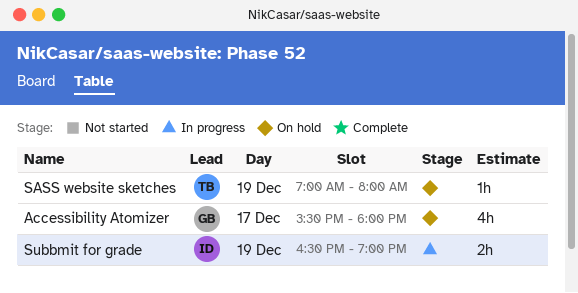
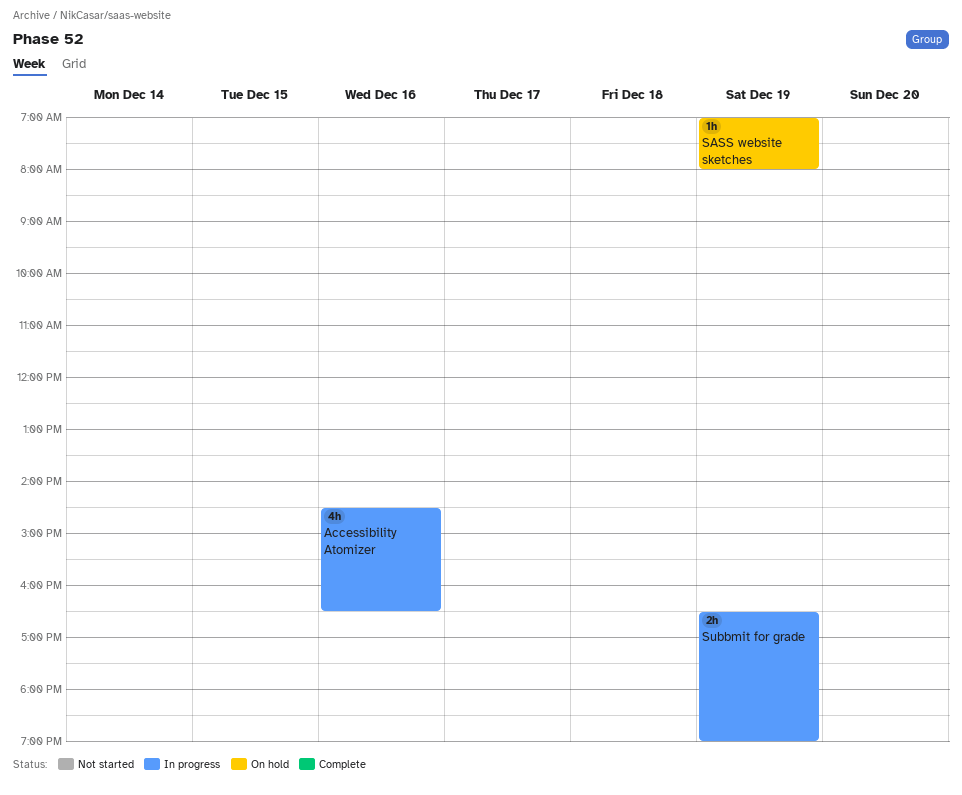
Accessibility Atomizer, status: On hold -> In progress
Accessibility Atomizer, day: Dec 17 -> Dec 16
Accessibility Atomizer, begins: 15:30 -> 14:30
Accessibility Atomizer, ends: 18:00 -> 16:30

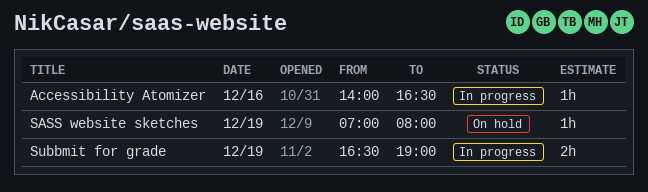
Accessibility Atomizer, estimate: 4h -> 1h
Accessibility Atomizer, begins: 14:30 -> 14:00

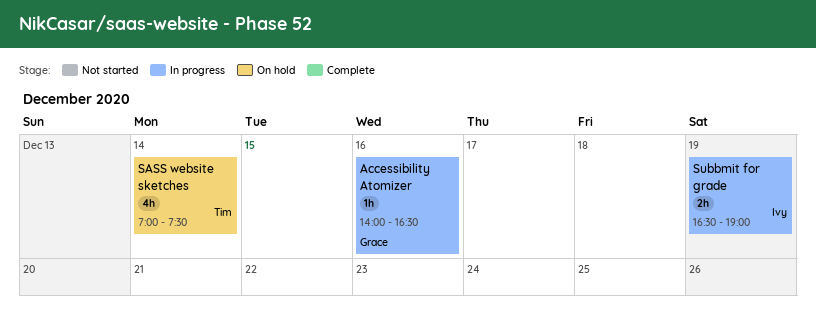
SASS website sketches, estimate: 1h -> 4h
SASS website sketches, day: Dec 19 -> Dec 14
SASS website sketches, ends: 08:00 -> 07:30

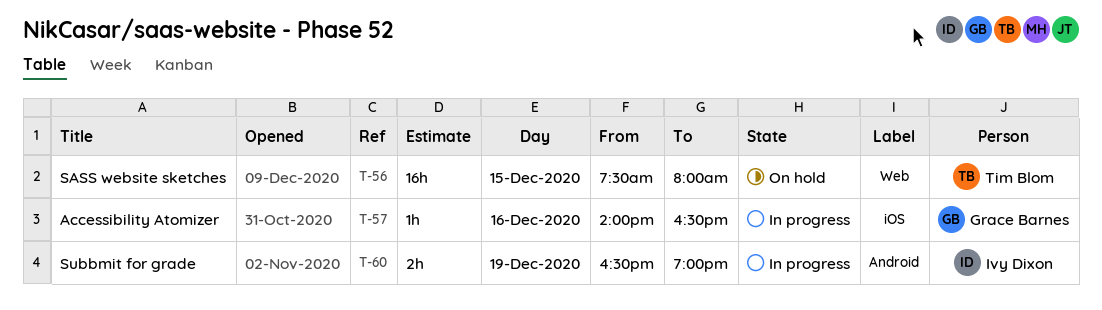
SASS website sketches, estimate: 4h -> 16h
SASS website sketches, day: Dec 14 -> Dec 15
SASS website sketches, begins: 07:00 -> 07:30
SASS website sketches, ends: 07:30 -> 08:00

